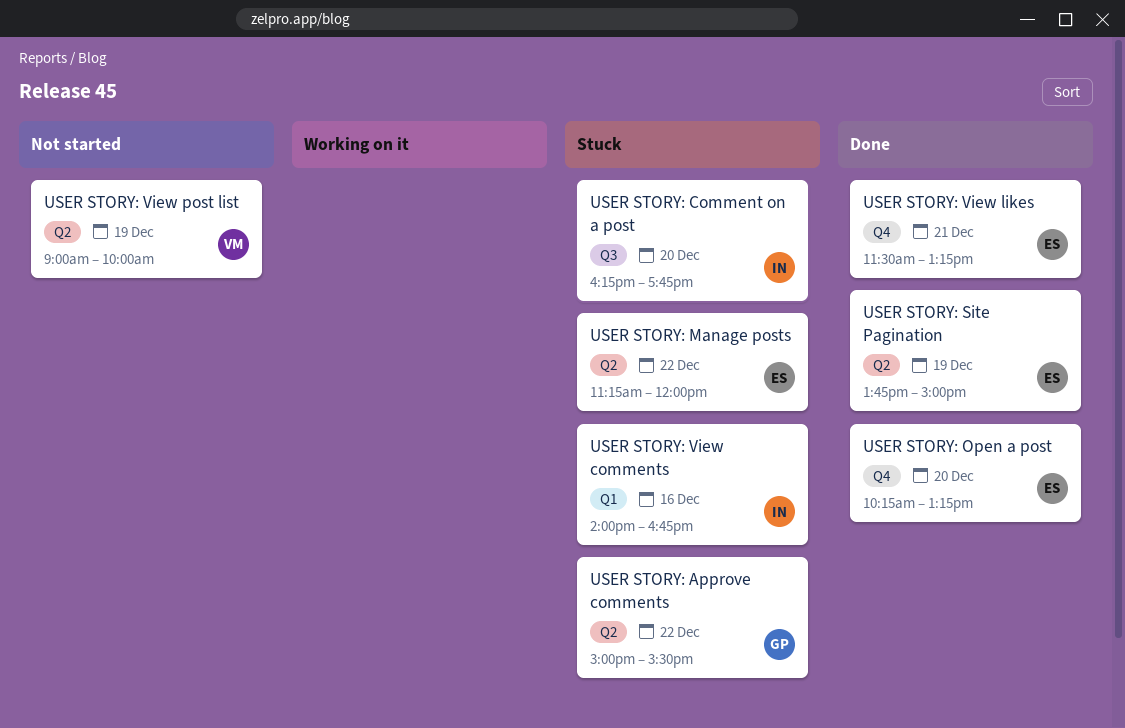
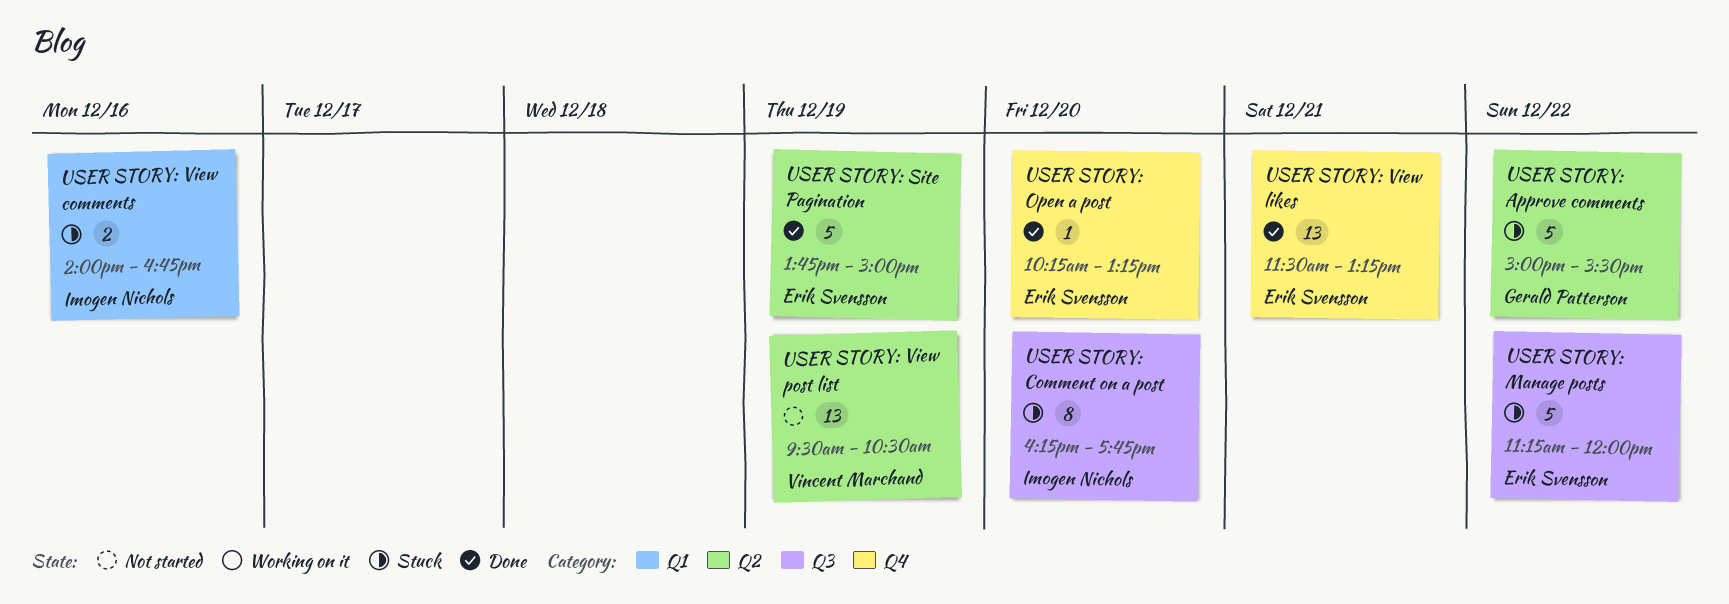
USER STORY: Manage posts, label: Q2 -> Q3
USER STORY: View post list, begins: 09:00 -> 09:30
USER STORY: View post list, ends: 10:00 -> 10:30

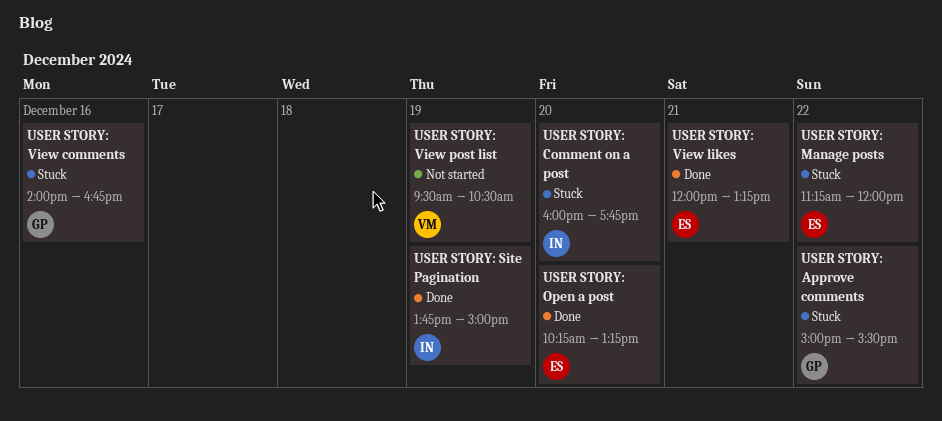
USER STORY: Comment on a post, begins: 16:15 -> 16:00
USER STORY: Site Pagination, owner: Erik Svensson -> Imogen Nichols
USER STORY: View comments, owner: Imogen Nichols -> Gerald Patterson
USER STORY: View likes, begins: 11:30 -> 12:00

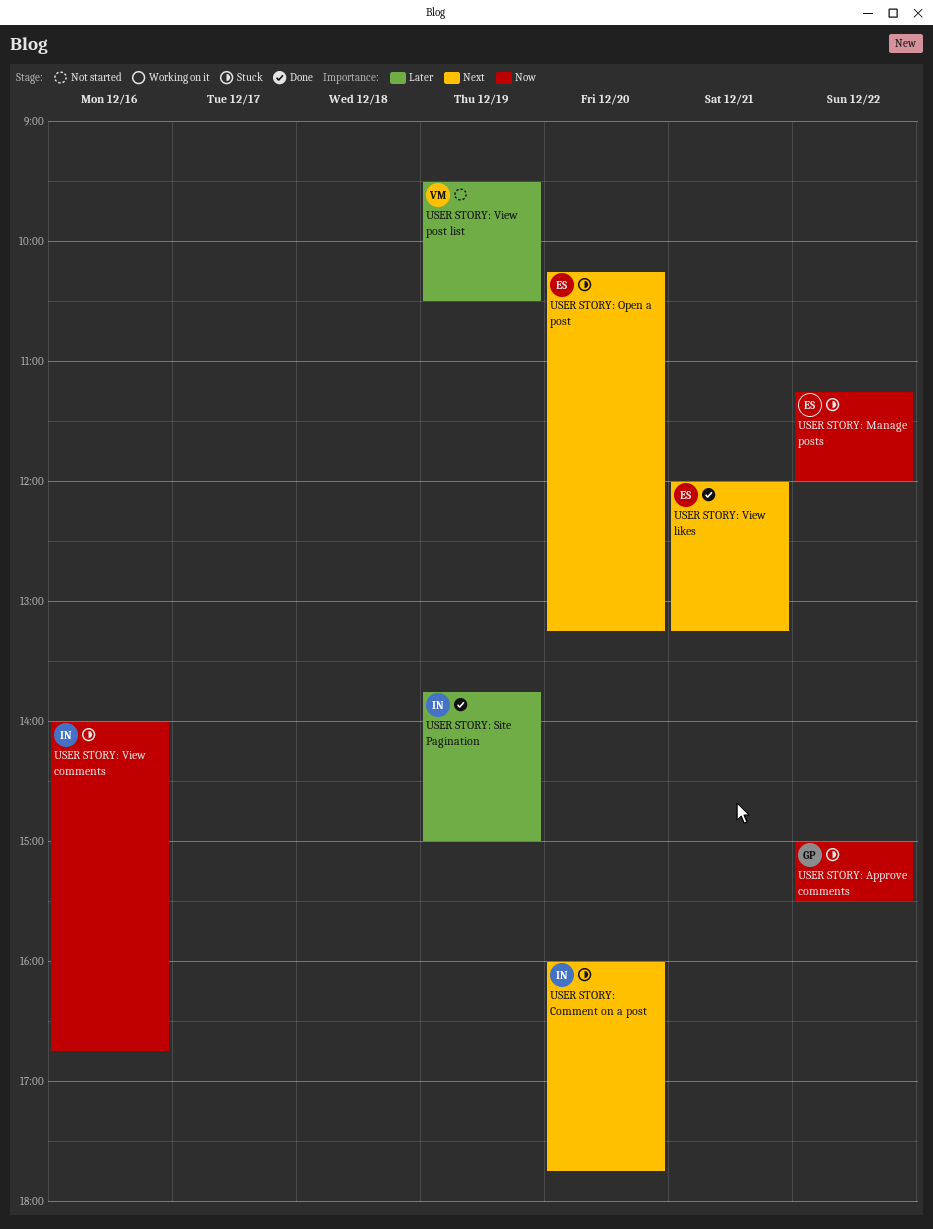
USER STORY: Open a post, status: Done -> Stuck
USER STORY: View comments, owner: GP -> IN

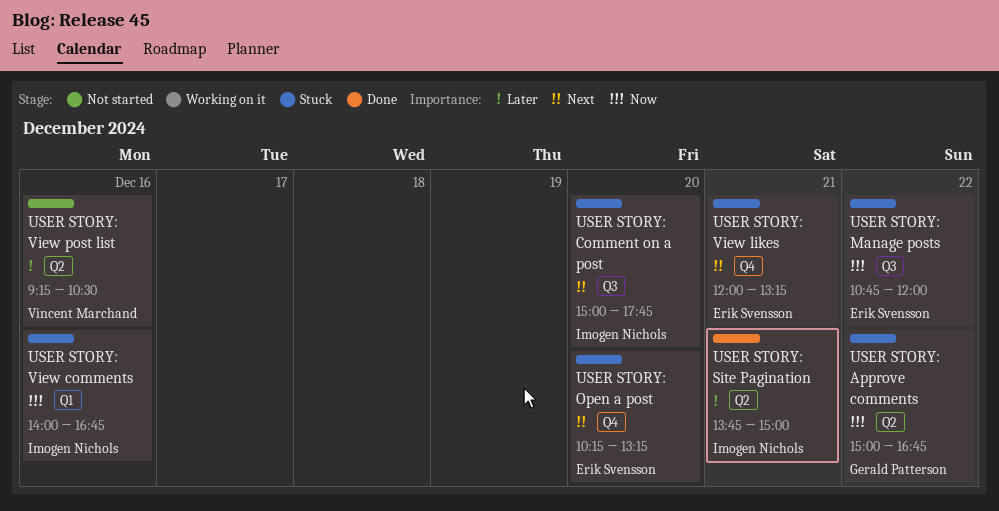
USER STORY: Approve comments, ends: 15:30 -> 16:45
USER STORY: Comment on a post, begins: 16:00 -> 15:00
USER STORY: Manage posts, begins: 11:15 -> 10:45
USER STORY: Site Pagination, day: Dec 19 -> Dec 21
USER STORY: View likes, status: Done -> Stuck
USER STORY: View post list, day: Dec 19 -> Dec 16
USER STORY: View post list, begins: 09:30 -> 09:15

